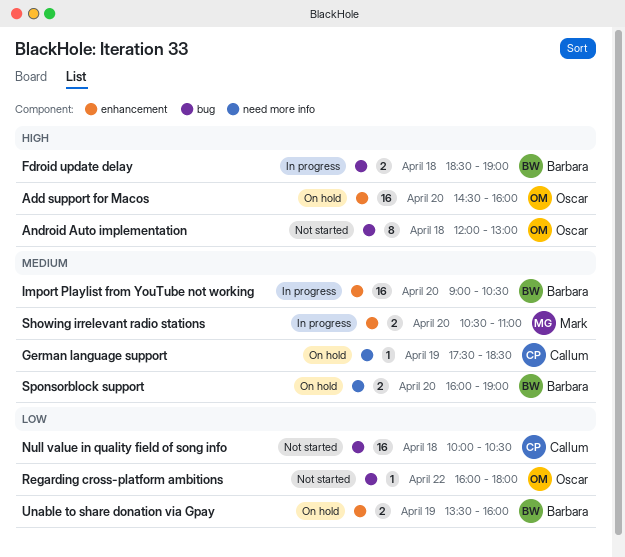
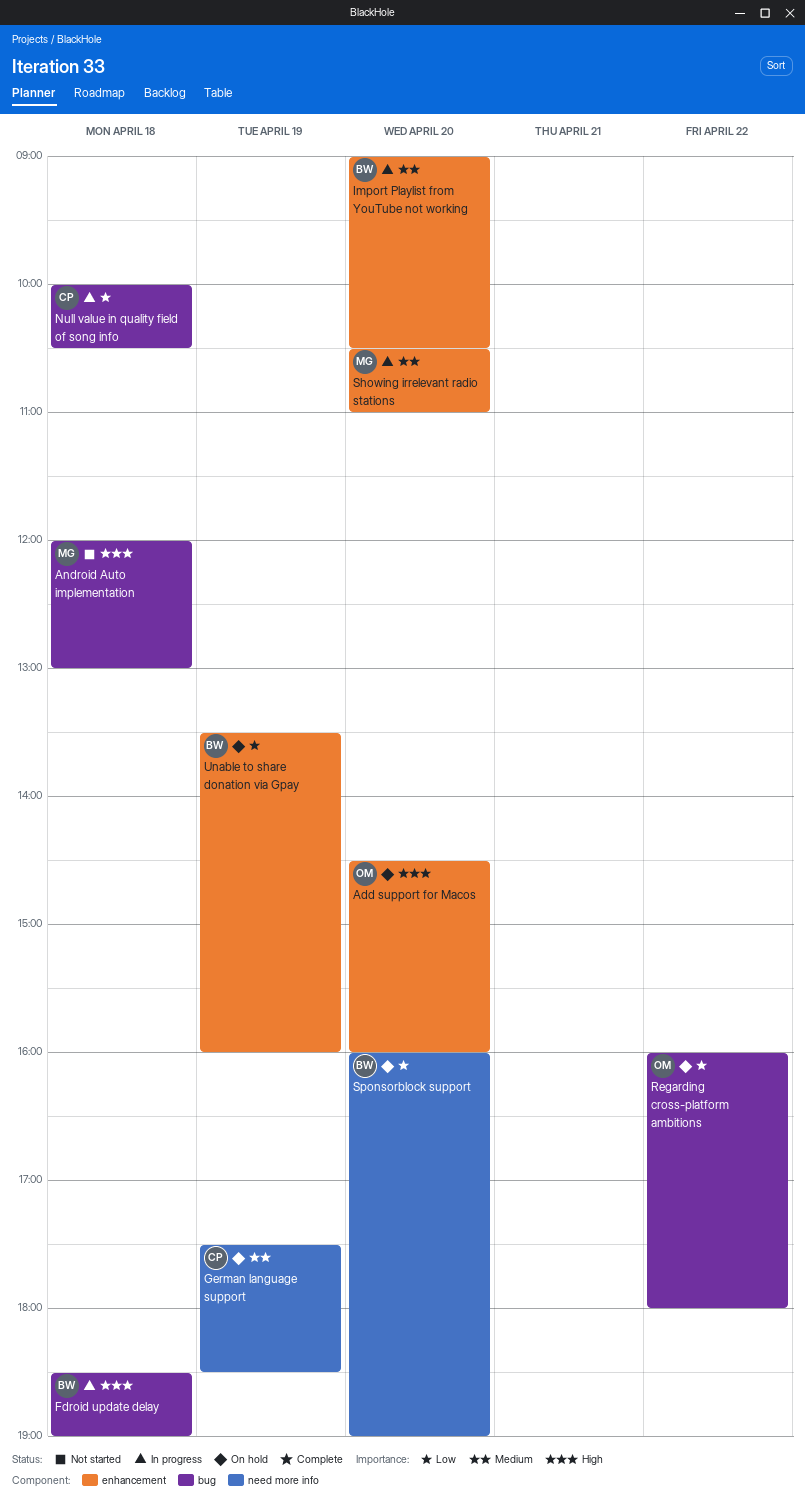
Android Auto implementation, owner: Oscar -> Mark
Null value in quality field of song info, status: Not started -> In progress
Regarding cross-platform ambitions, status: Not started -> On hold
Sponsorblock support, priority: Medium -> Low

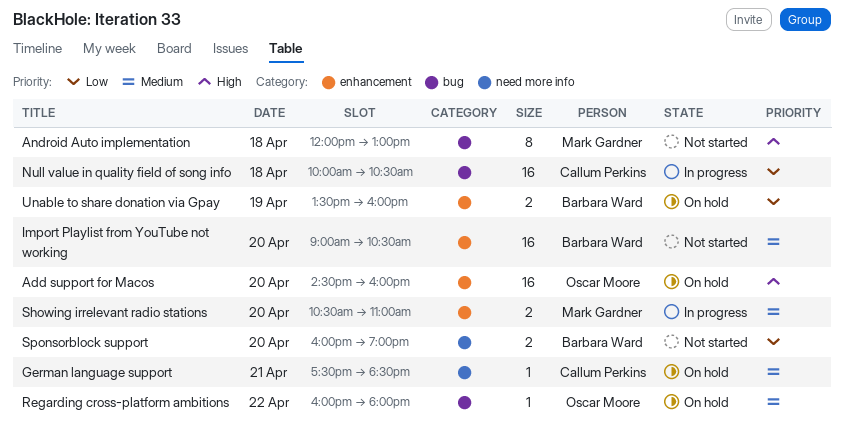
Fdroid update delay: present -> none
German language support, day: Apr 19 -> Apr 21
Import Playlist from YouTube not working, status: In progress -> Not started
Regarding cross-platform ambitions, priority: Low -> Medium
Sponsorblock support, status: On hold -> Not started

